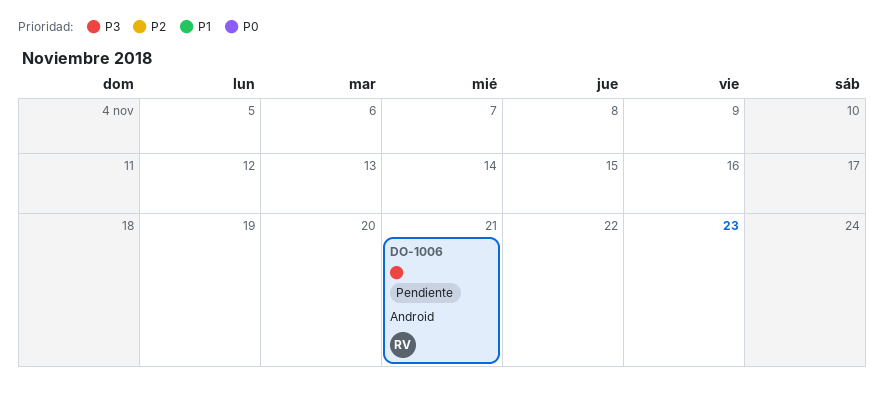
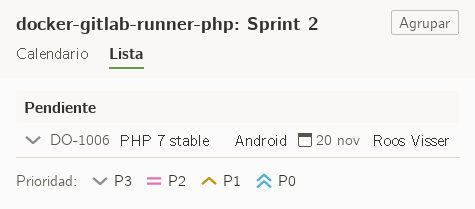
DO-1006, due: Nov 21 -> Nov 20

